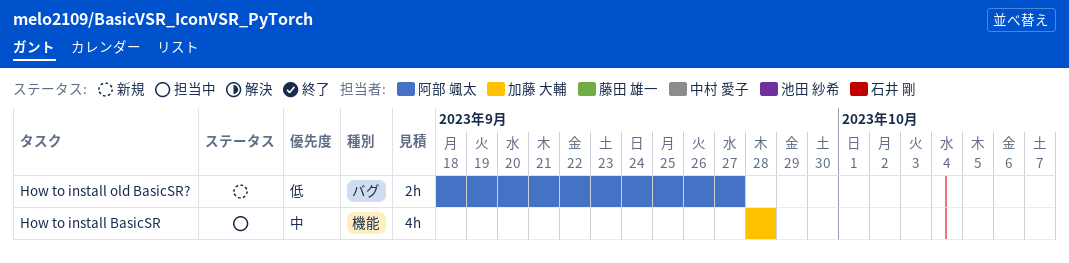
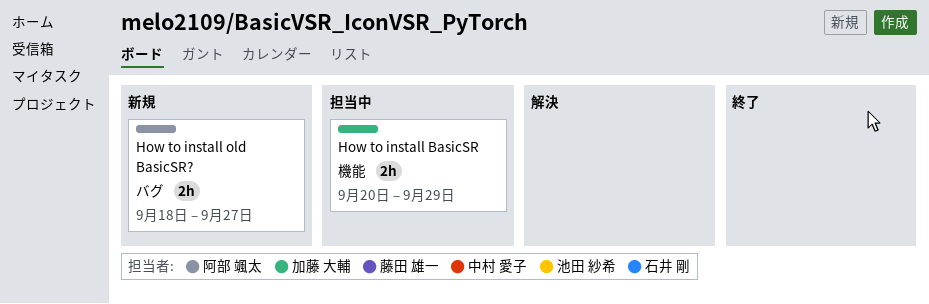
How to install BasicSR, estimate: 4h -> 2h
How to install BasicSR, start: Sep 28 -> Sep 20
How to install BasicSR, due: Sep 28 -> Sep 29

